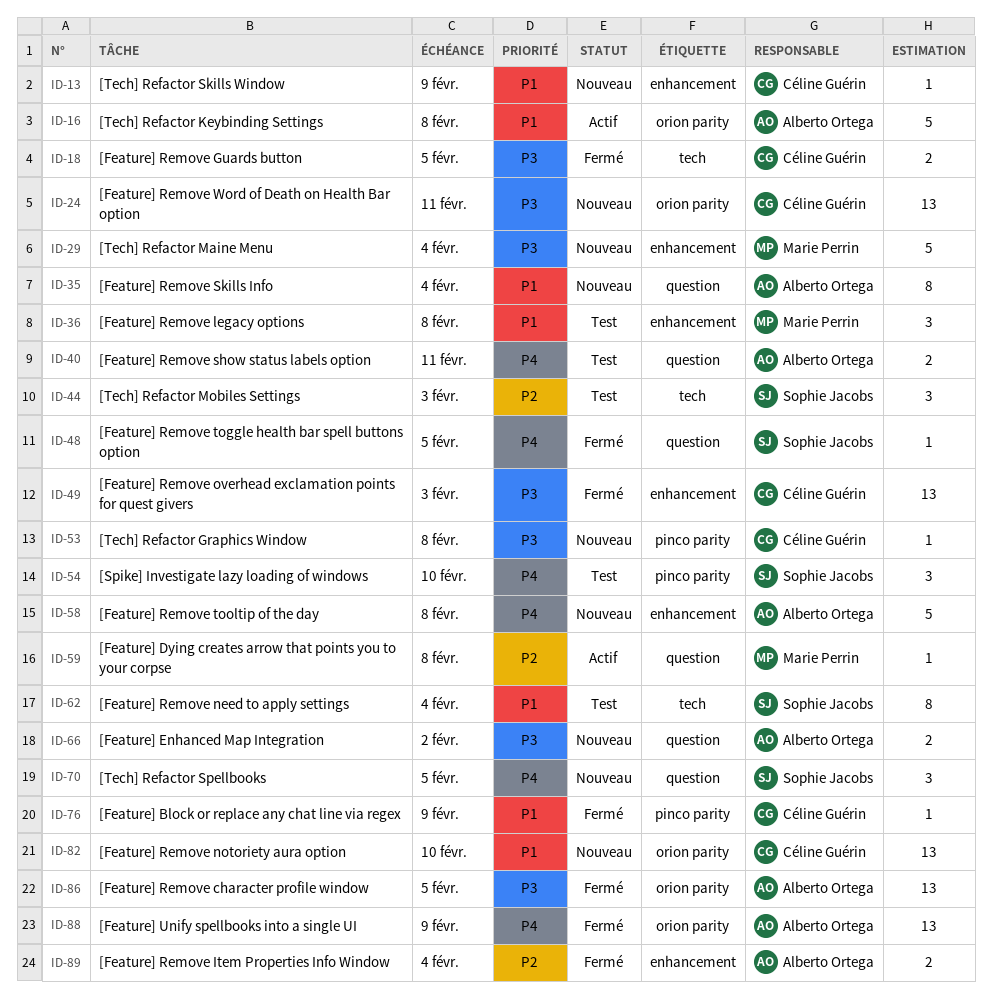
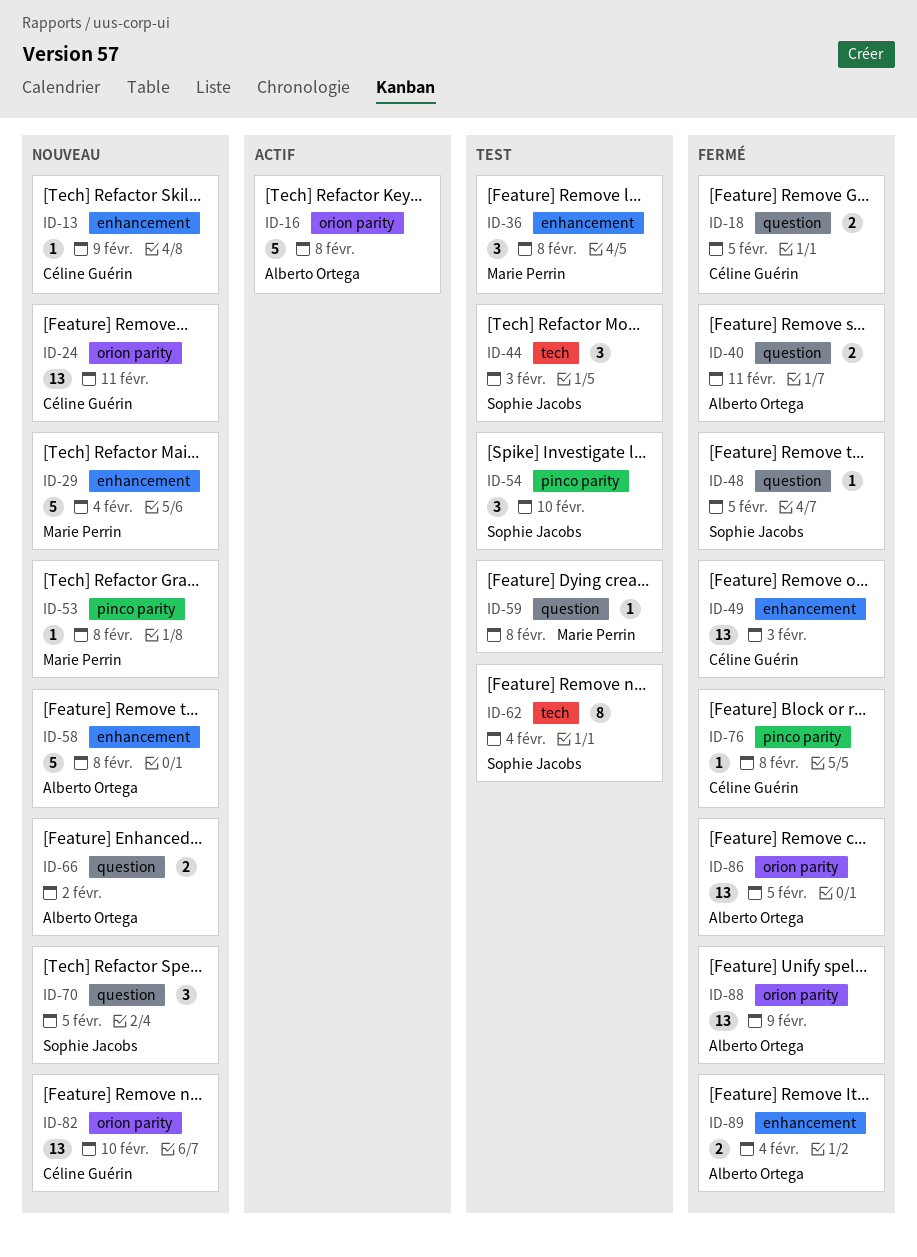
ID-18, label: tech -> question
ID-35: present -> none
ID-40, status: Test -> Fermé
ID-53, owner: Céline Guérin -> Marie Perrin
ID-59, status: Actif -> Test
ID-76, due: Feb 9 -> Feb 8

